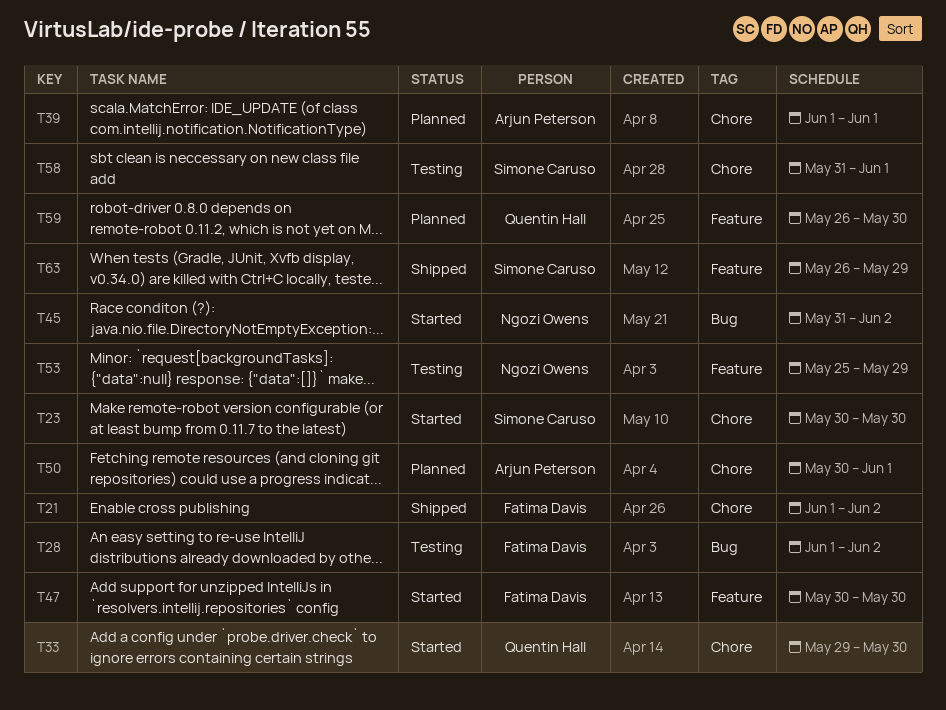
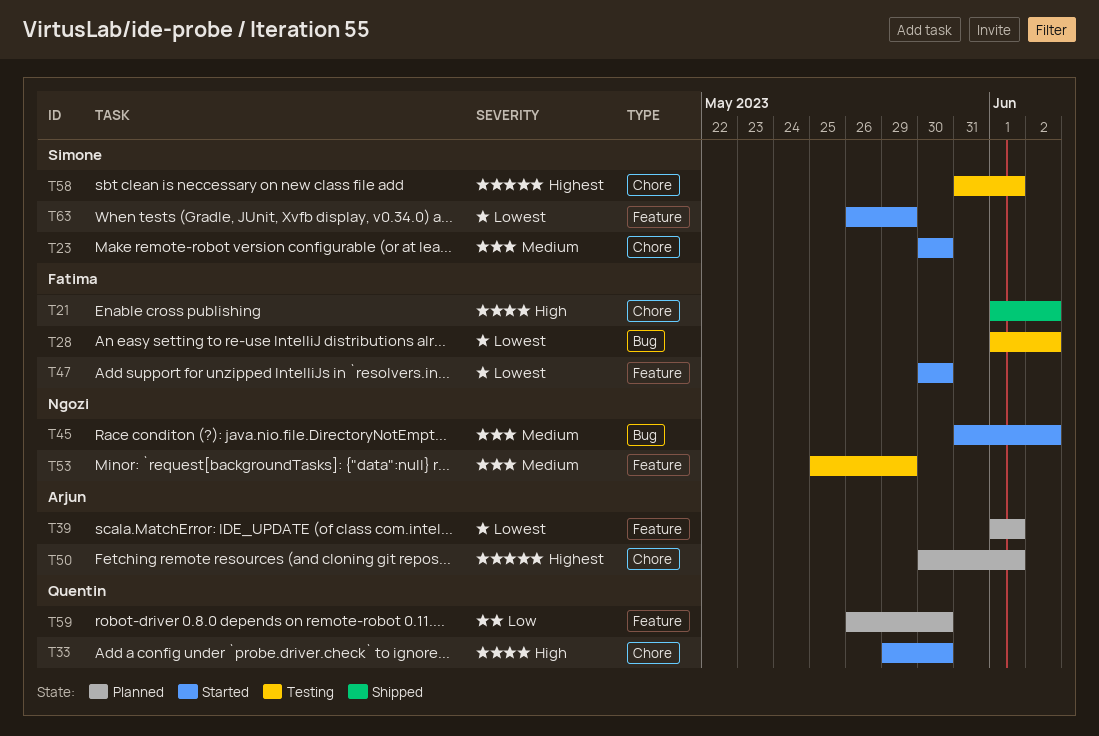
T39, label: Chore -> Feature
T63, status: Shipped -> Started

